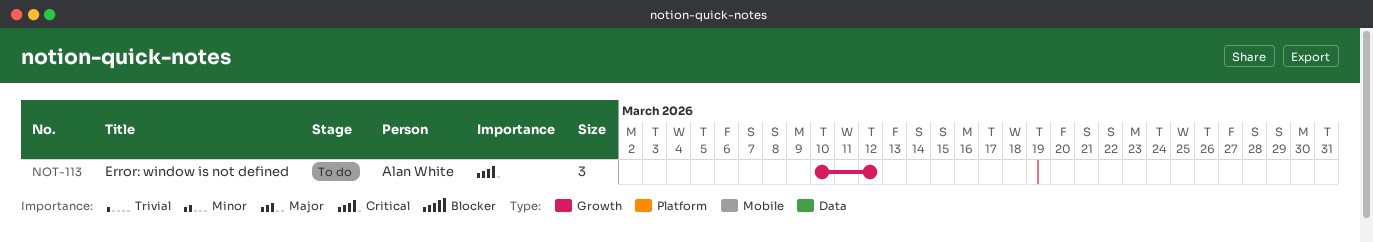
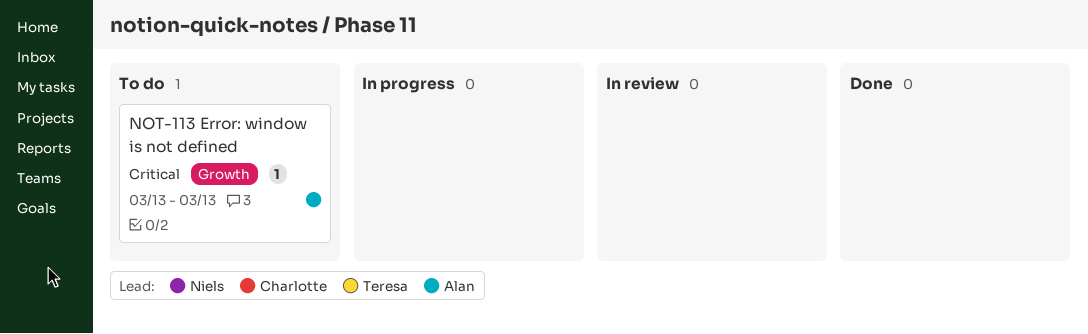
NOT-113, estimate: 3 -> 1
NOT-113, start: Mar 10 -> Mar 13
NOT-113, due: Mar 12 -> Mar 13

